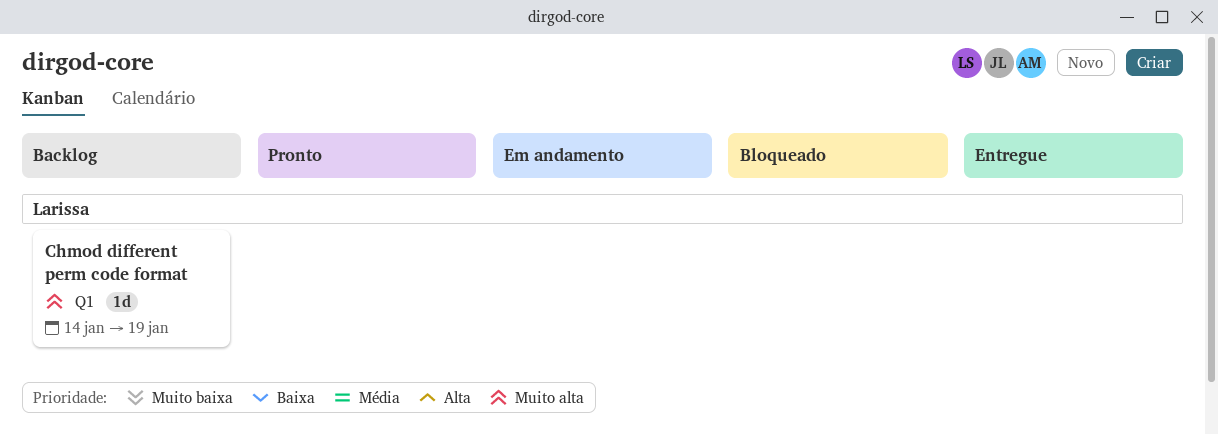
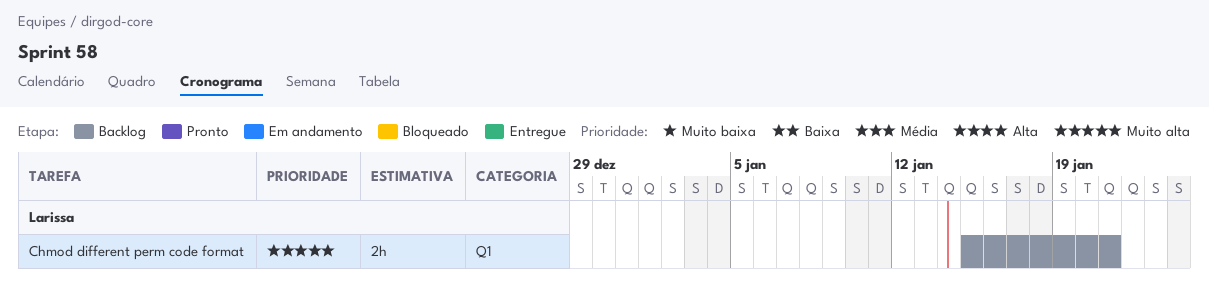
Chmod different perm code format, estimate: 1d -> 2h
Chmod different perm code format, start: Jan 14 -> Jan 15
Chmod different perm code format, due: Jan 19 -> Jan 21

